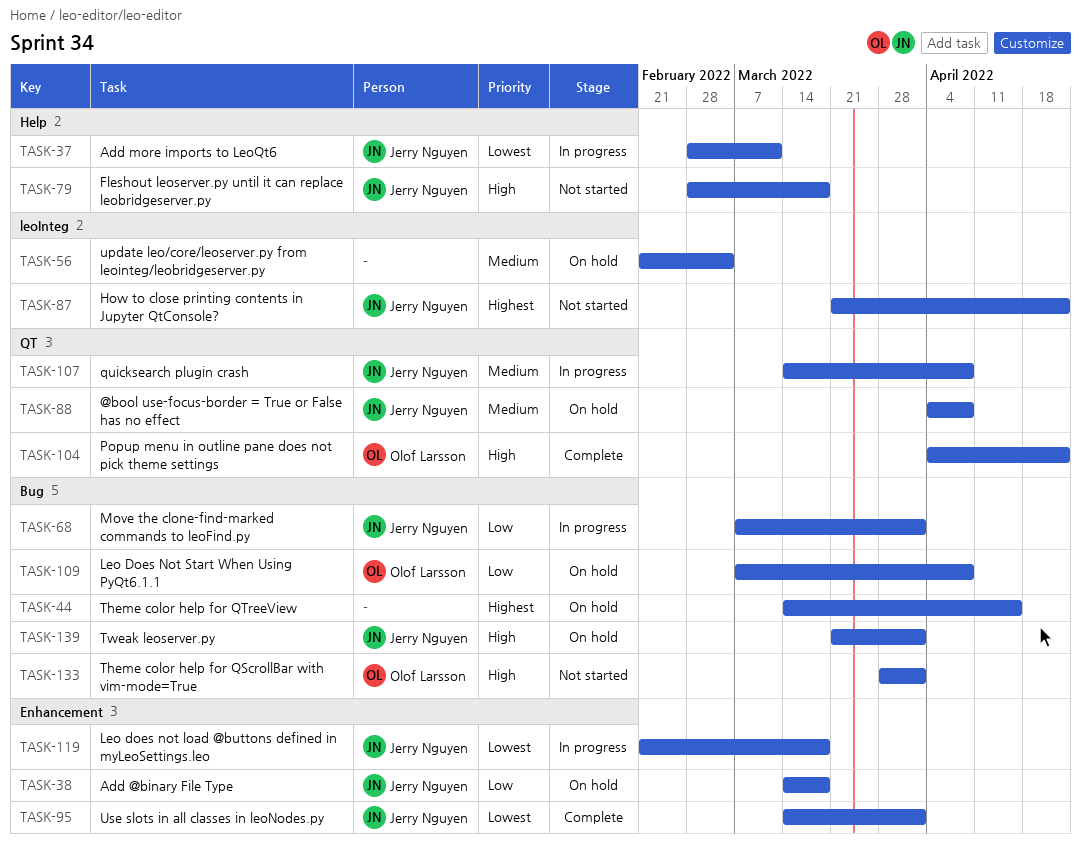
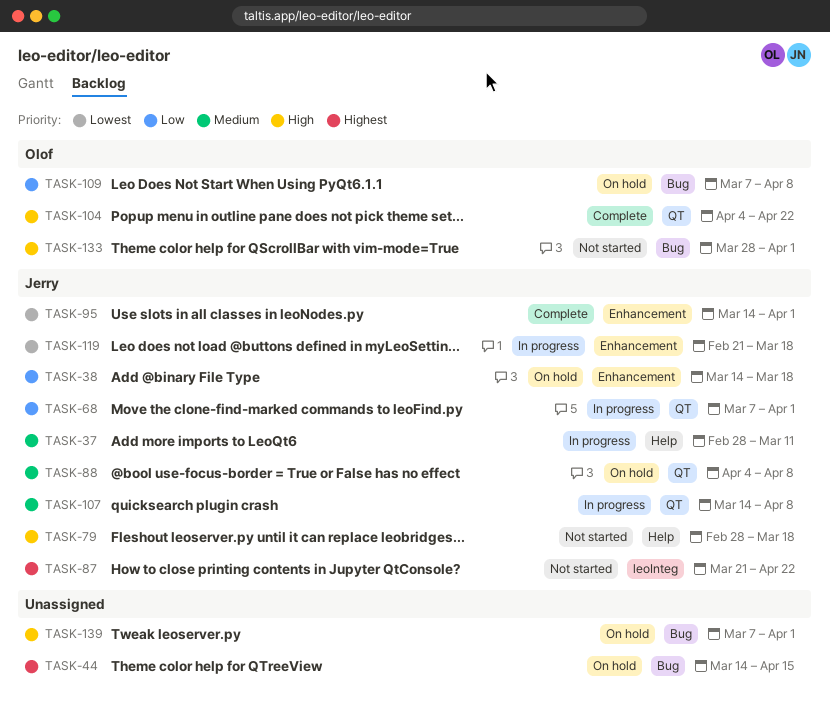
TASK-37, priority: Lowest -> Medium
TASK-56: present -> none
TASK-68, label: Bug -> QT
TASK-139, owner: Jerry Nguyen -> none
TASK-139, start: Mar 21 -> Mar 7

